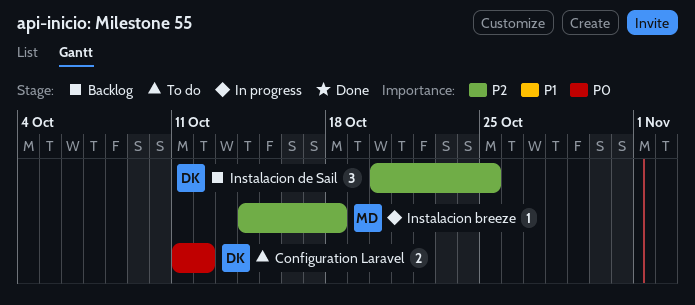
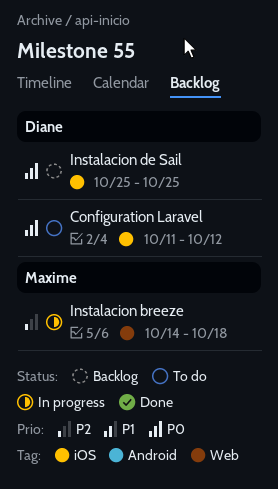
Instalacion de Sail, priority: P2 -> P0
Instalacion de Sail, start: Oct 20 -> Oct 25

